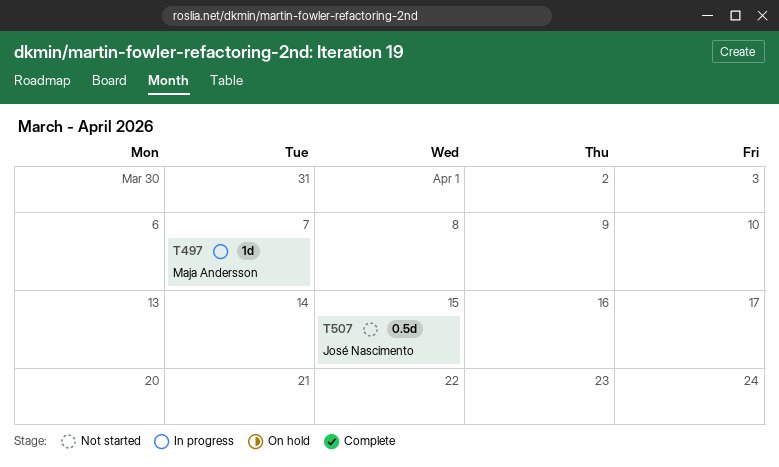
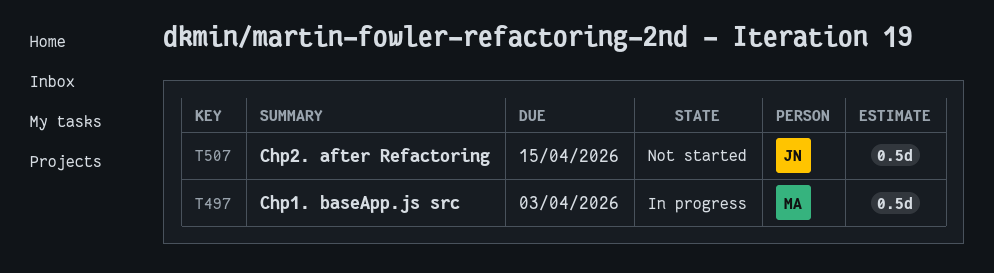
T497, estimate: 1d -> 0.5d
T497, due: Apr 7 -> Apr 3

